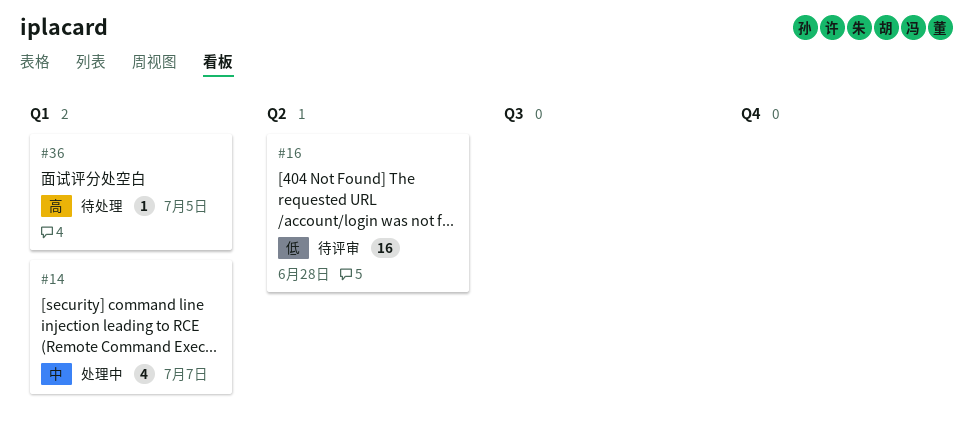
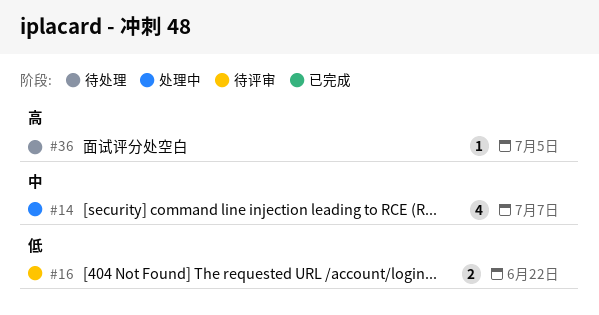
#16, estimate: 16 -> 2
#16, due: Jun 28 -> Jun 22

